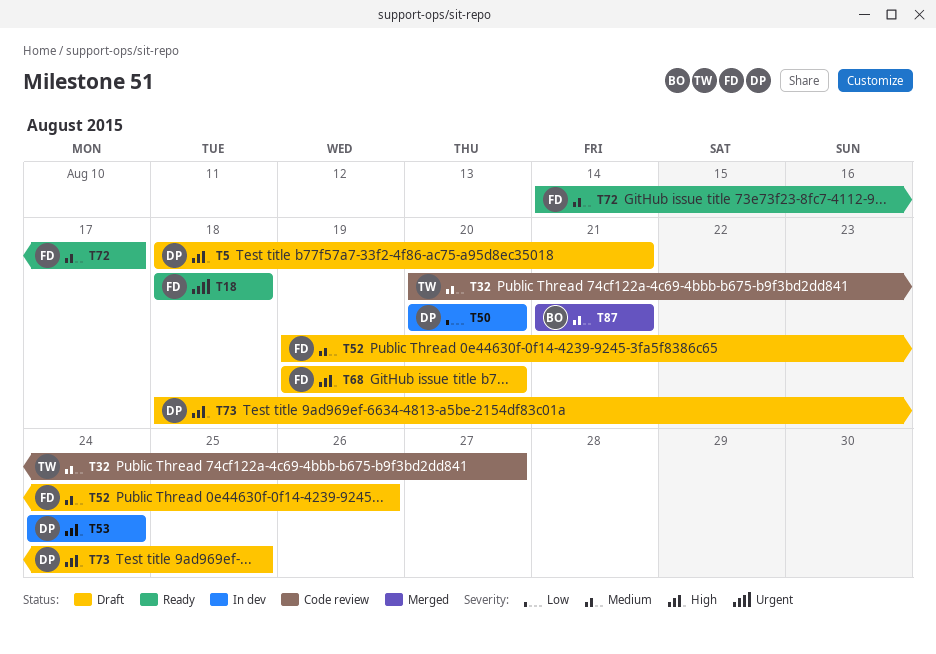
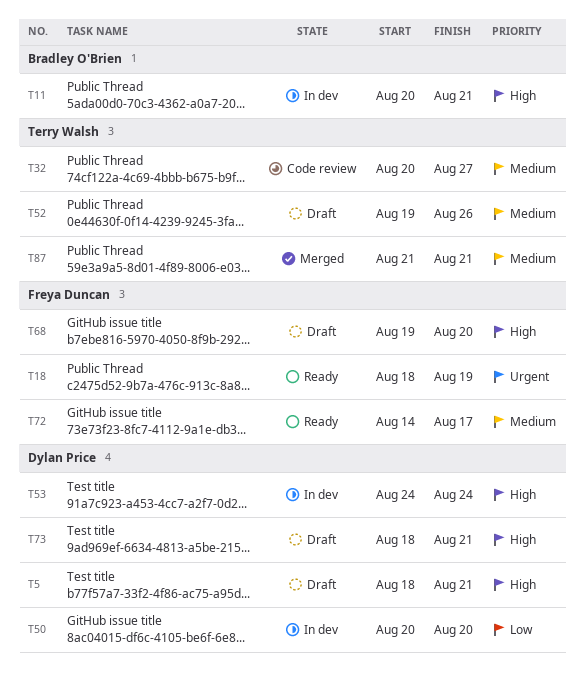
T11: none -> present
T18, due: Aug 18 -> Aug 19
T52, owner: Freya Duncan -> Terry Walsh
T73, due: Aug 25 -> Aug 21
T87, owner: Bradley O'Brien -> Terry Walsh

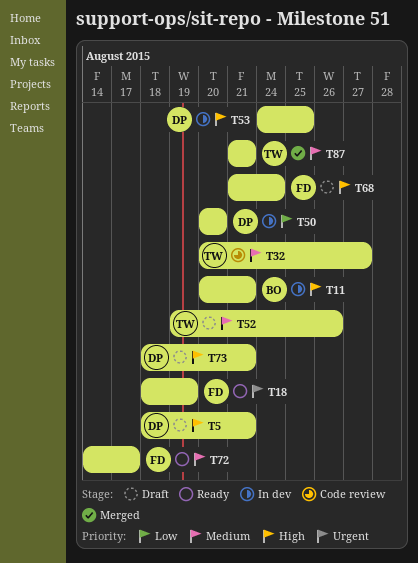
T53, due: Aug 24 -> Aug 25
T68, start: Aug 19 -> Aug 21
T68, due: Aug 20 -> Aug 24

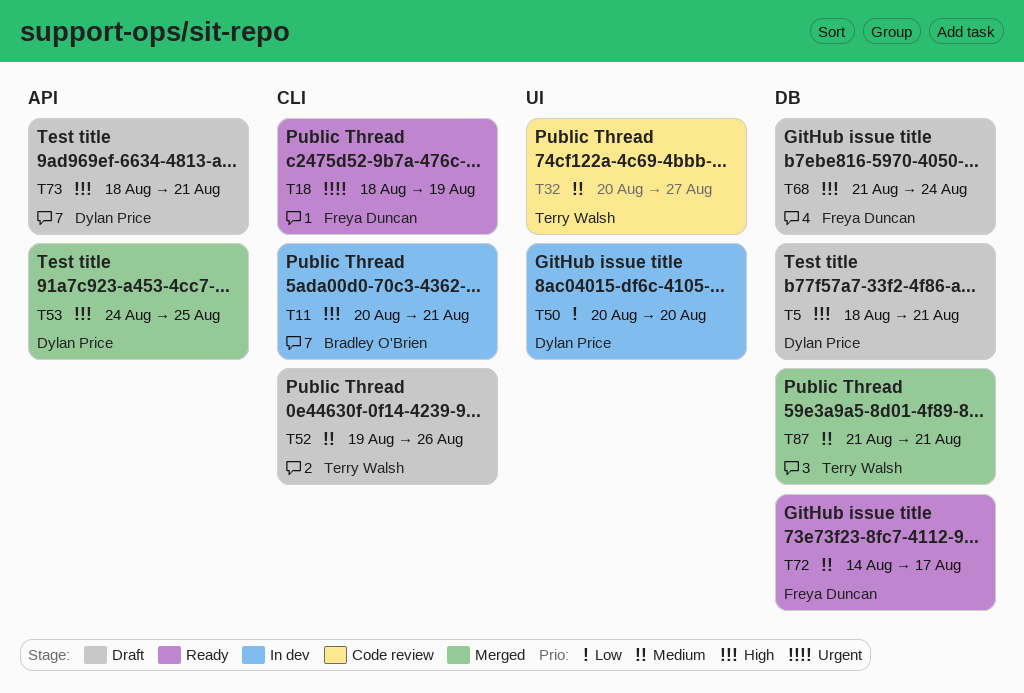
T53, status: In dev -> Merged

